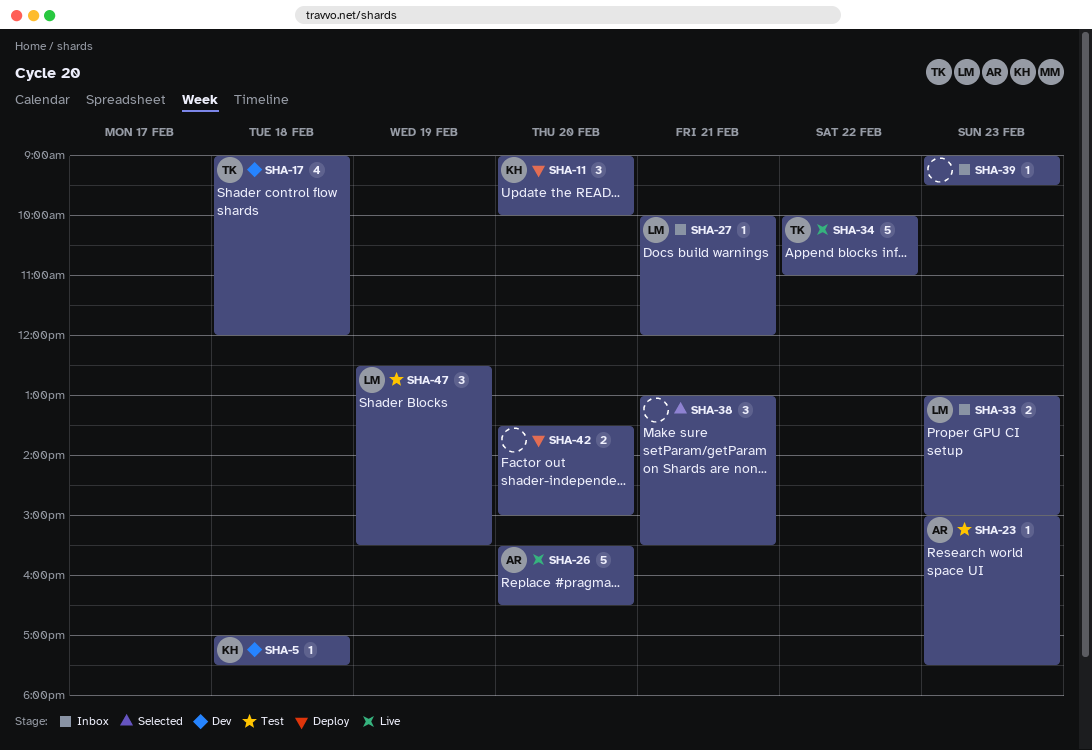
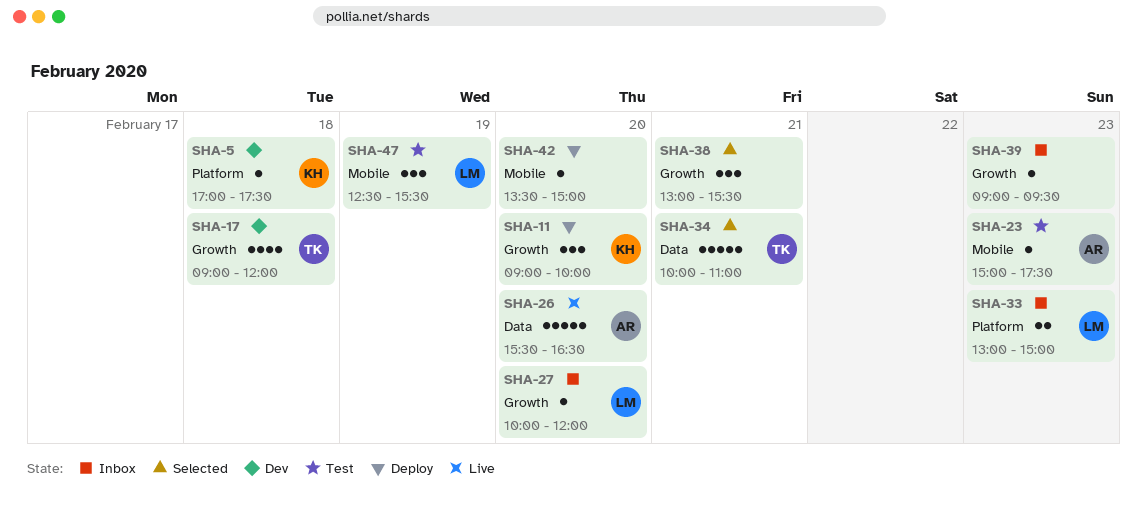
SHA-27, day: Feb 21 -> Feb 20
SHA-34, status: Live -> Selected
SHA-34, day: Feb 22 -> Feb 21
SHA-42, estimate: 2 -> 1

